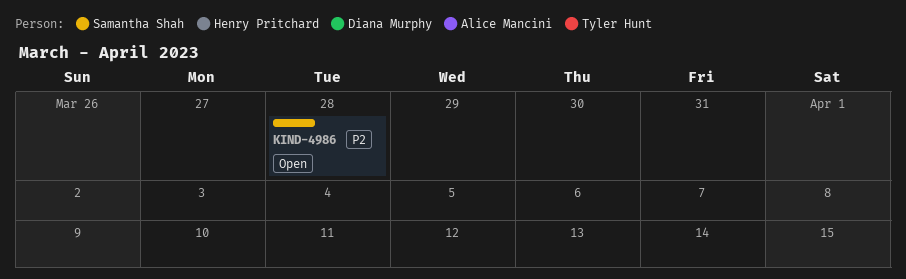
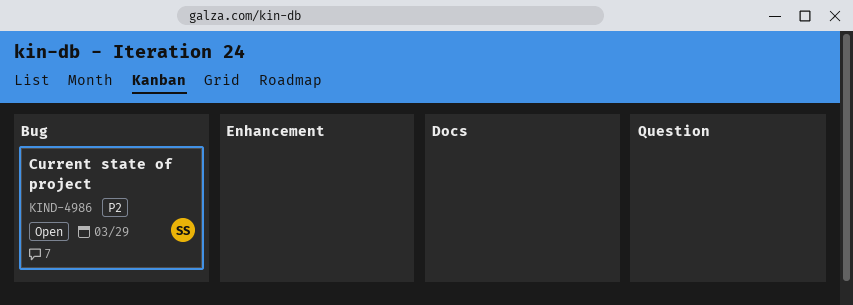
KIND-4986, due: Mar 28 -> Mar 29

